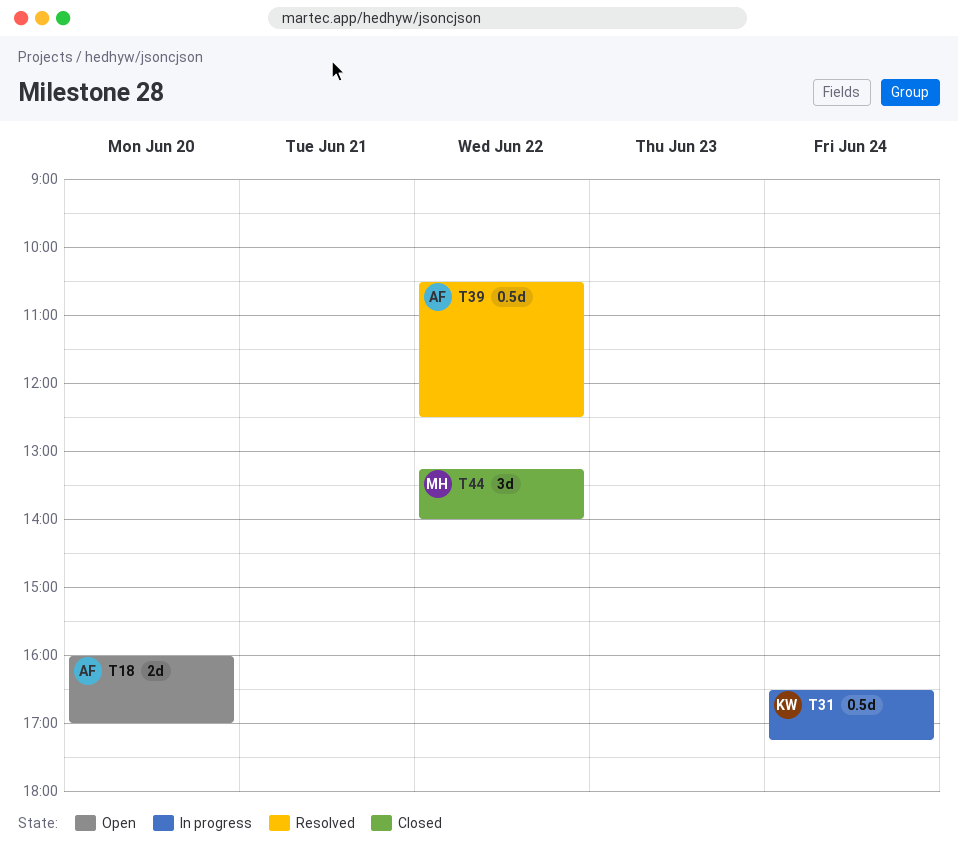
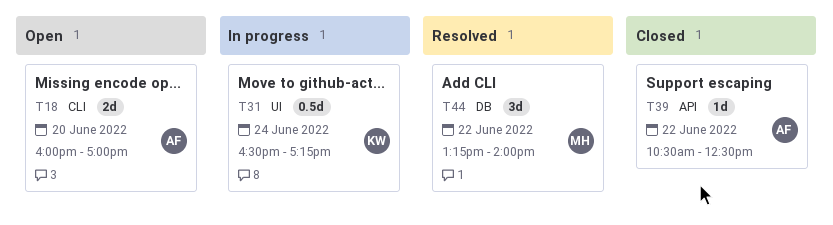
T39, status: Resolved -> Closed
T39, estimate: 0.5d -> 1d
T44, status: Closed -> Resolved

